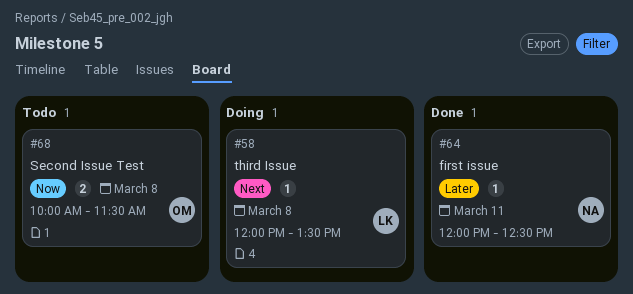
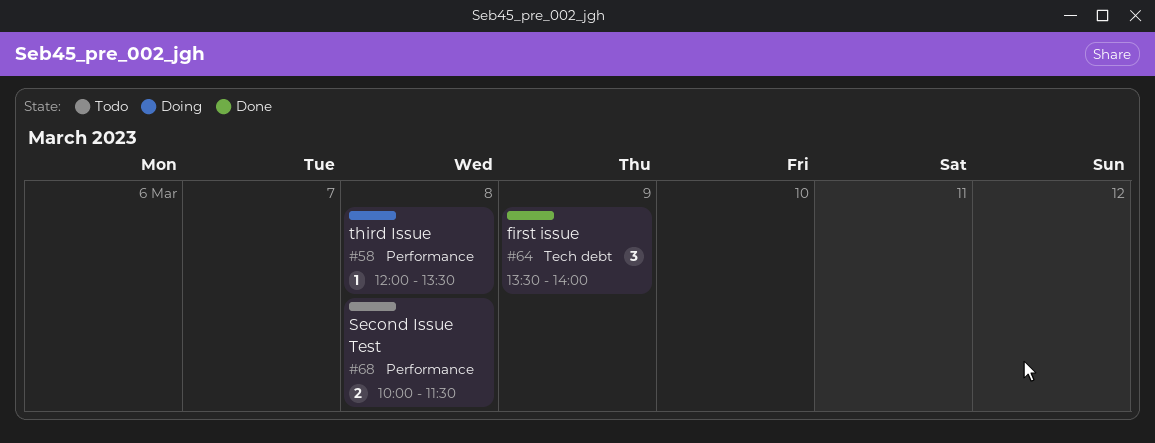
#64, estimate: 1 -> 3
#64, day: Mar 11 -> Mar 9
#64, begins: 12:00 -> 13:30
#64, ends: 12:30 -> 14:00

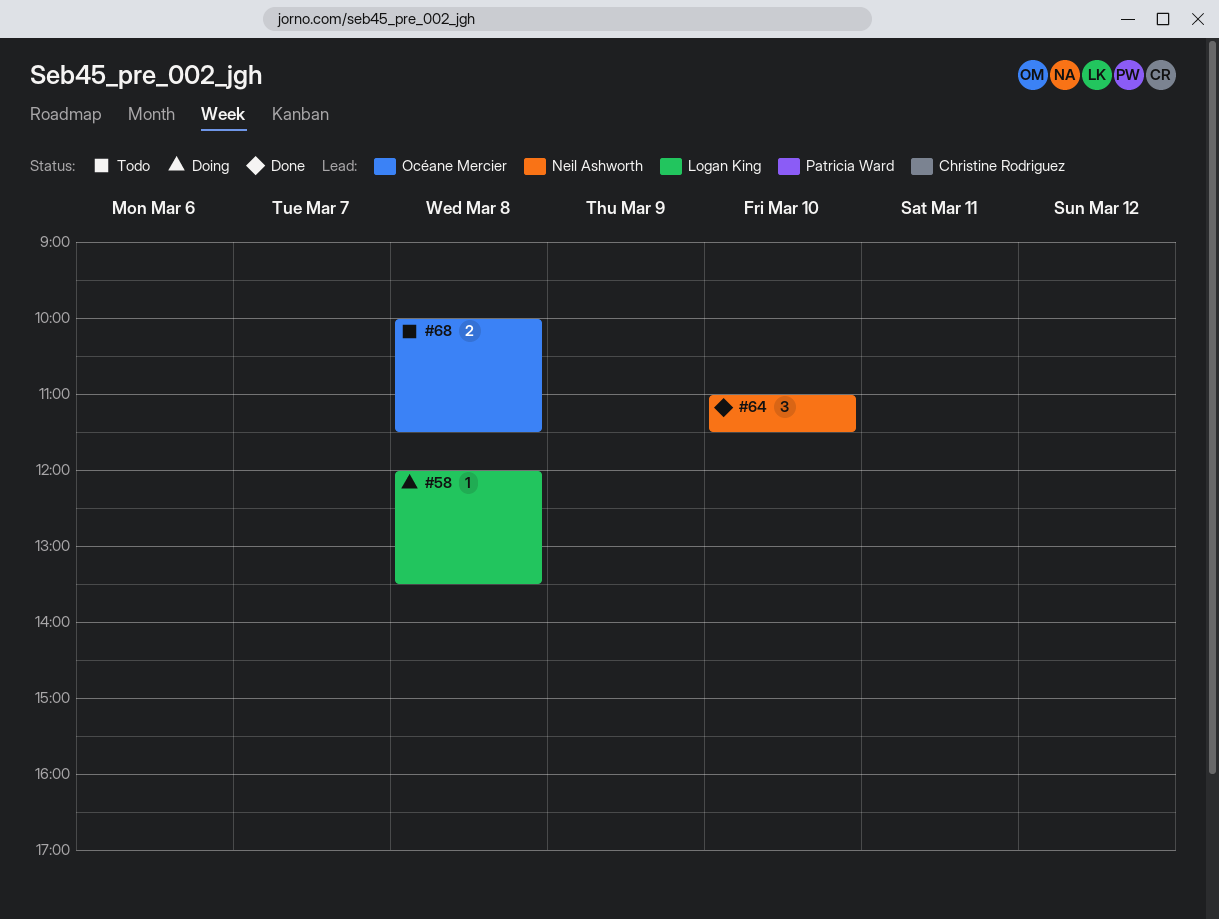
#64, day: Mar 9 -> Mar 10
#64, begins: 13:30 -> 11:00
#64, ends: 14:00 -> 11:30

